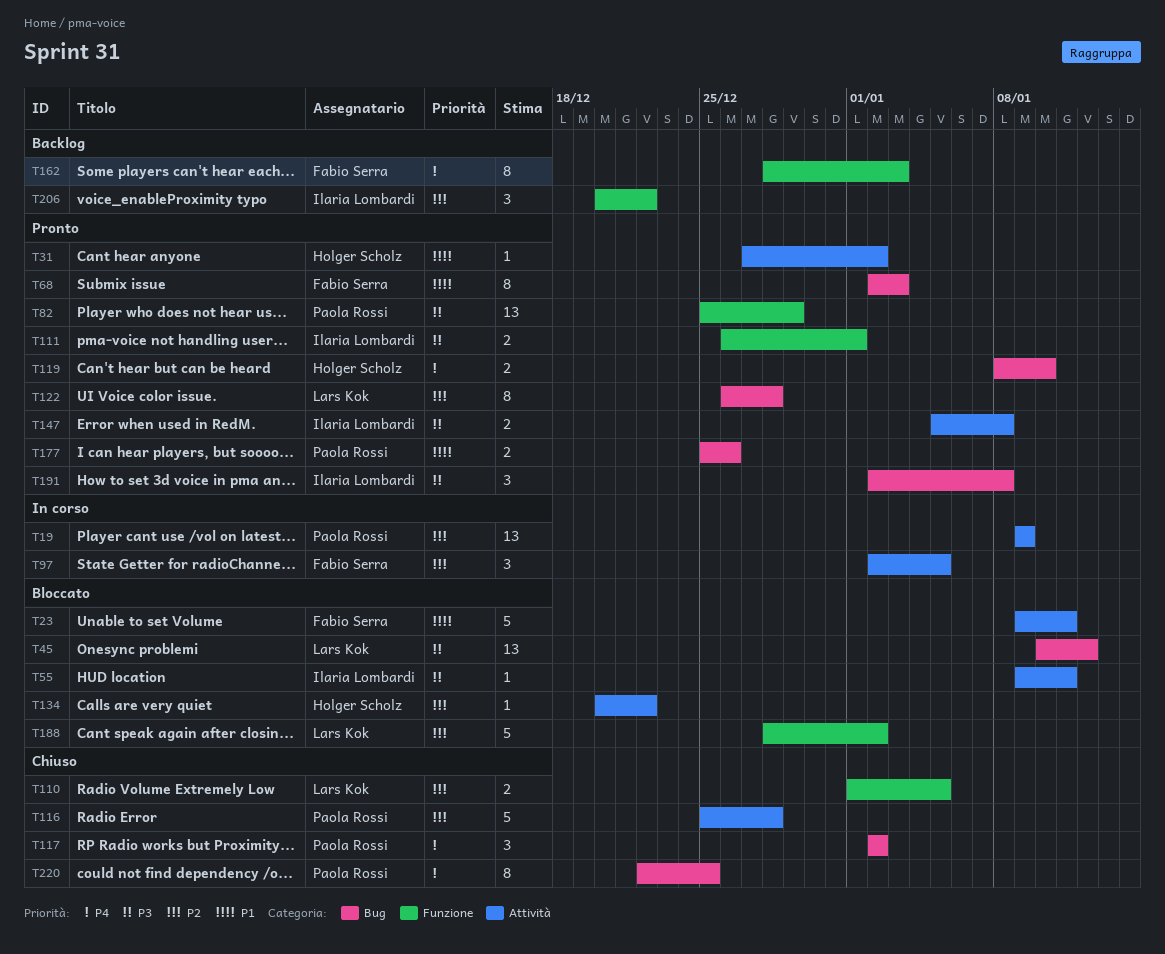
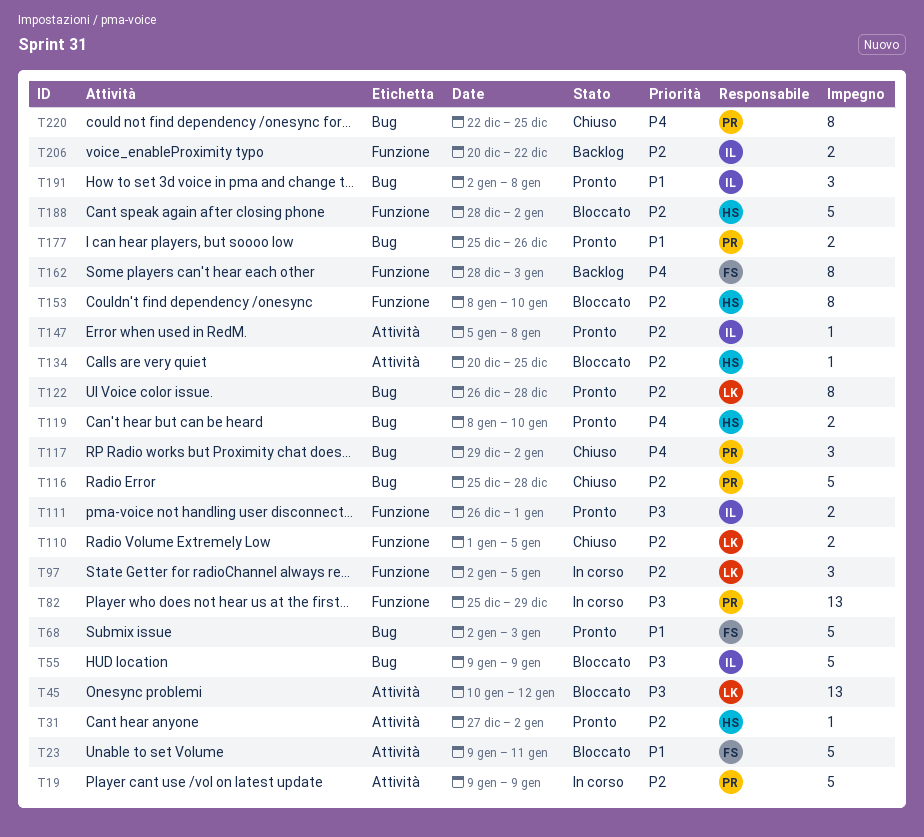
T19, estimate: 13 -> 5
T31, priority: P1 -> P2
T45, label: Bug -> Attività
T55, label: Attività -> Bug
T55, estimate: 1 -> 5
T55, due: Jan 11 -> Jan 9
T68, estimate: 8 -> 5
T82, status: Pronto -> In corso
T97, owner: Fabio Serra -> Lars Kok
T97, label: Attività -> Funzione
T116, label: Attività -> Bug
T117, start: Jan 2 -> Dec 29
T134, due: Dec 22 -> Dec 25
T147, priority: P3 -> P2
T147, estimate: 2 -> 1
T153: none -> present
T188, owner: Lars Kok -> Holger Scholz
T191, priority: P3 -> P1
T206, estimate: 3 -> 2

